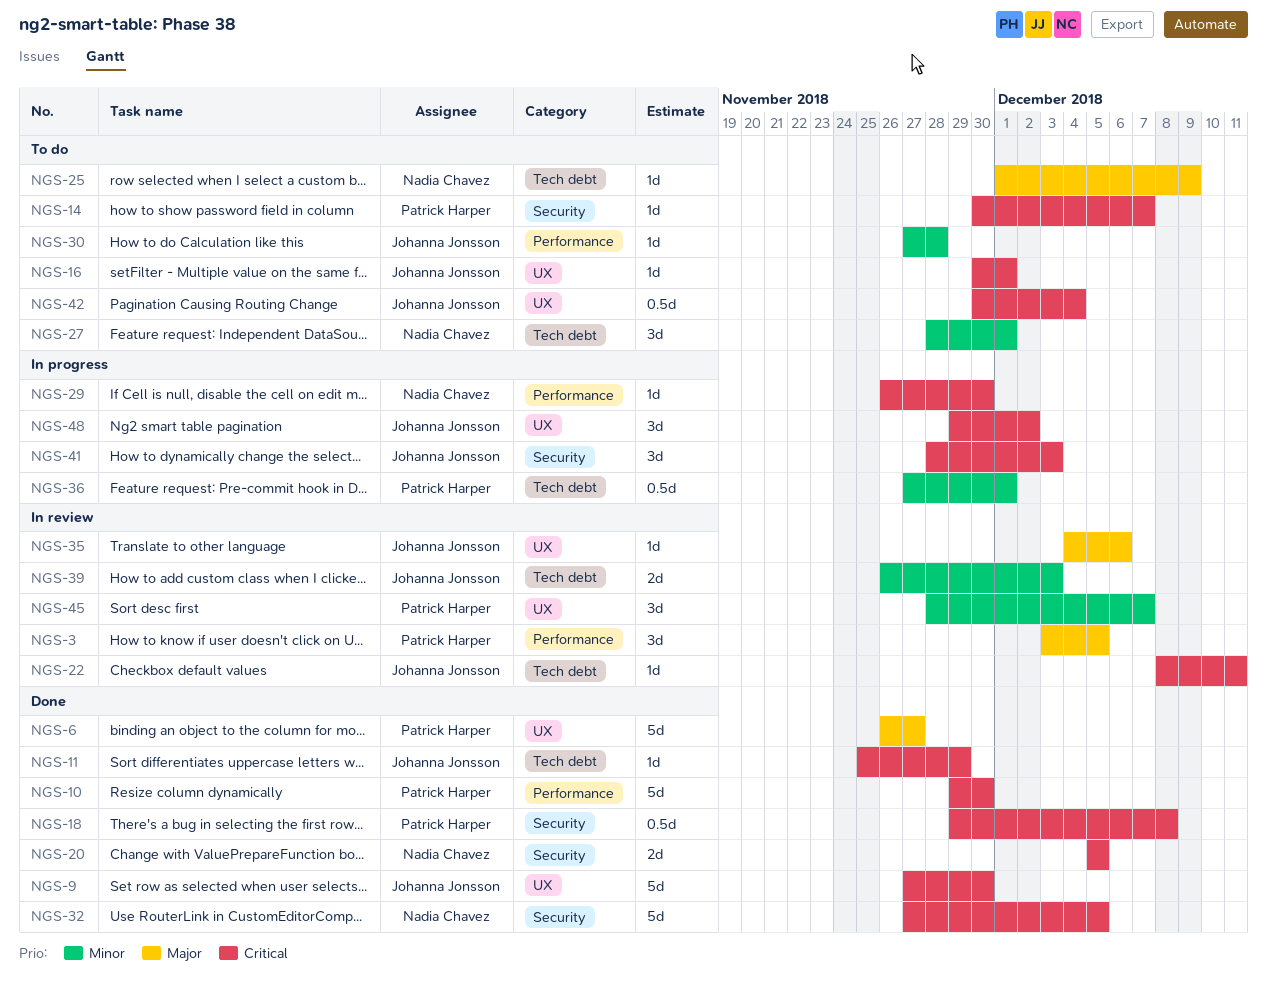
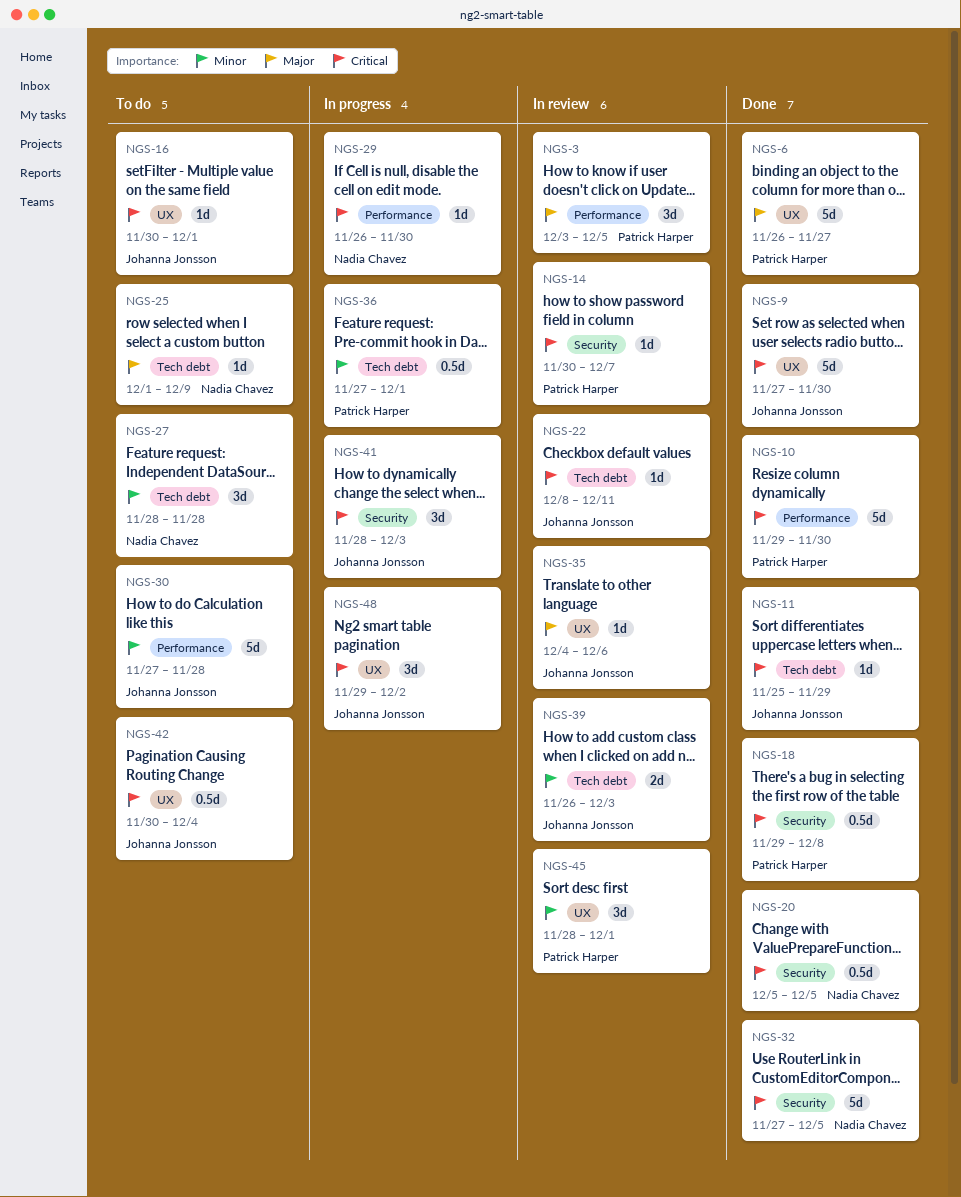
NGS-14, status: To do -> In review
NGS-20, estimate: 2d -> 0.5d
NGS-27, due: Dec 1 -> Nov 28
NGS-30, estimate: 1d -> 5d
NGS-45, due: Dec 7 -> Dec 1

